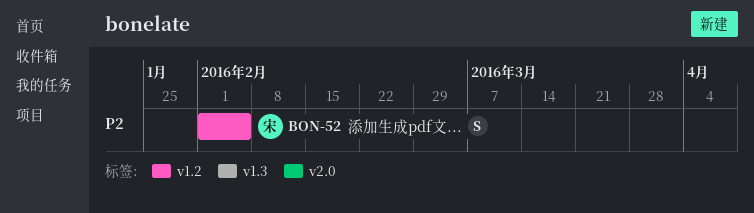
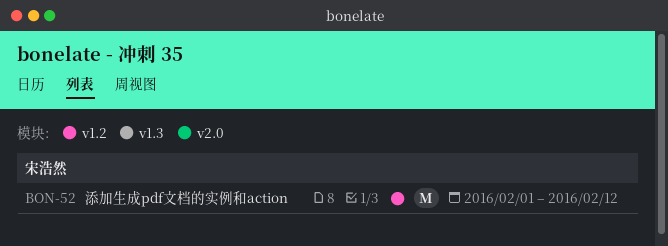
BON-52, estimate: S -> M
BON-52, due: Feb 5 -> Feb 12

